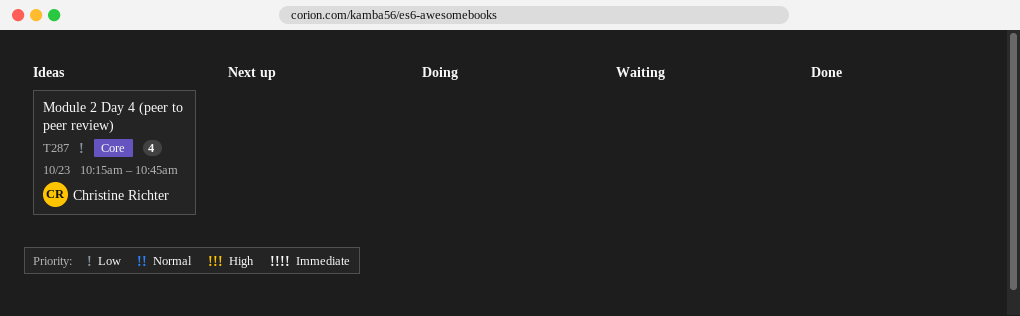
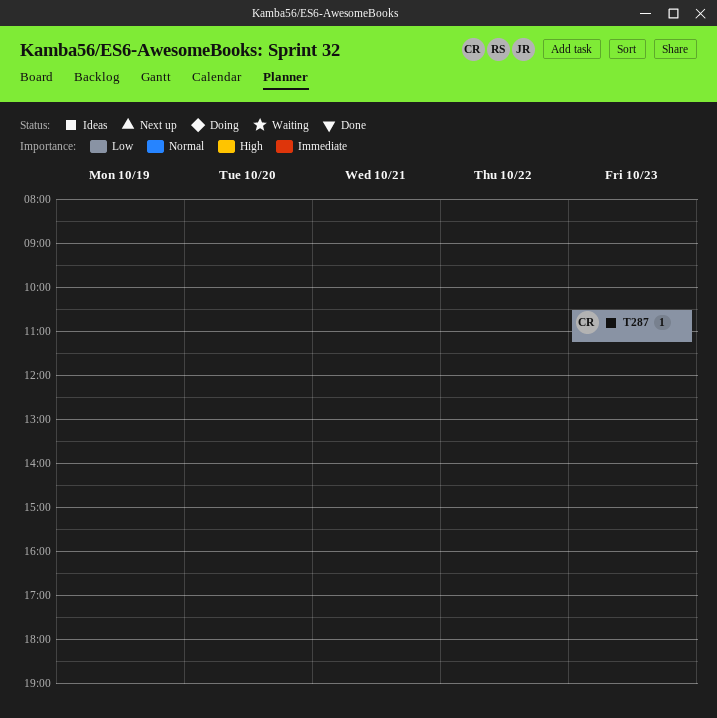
T287, estimate: 4 -> 1
T287, begins: 10:15 -> 10:30
T287, ends: 10:45 -> 11:15

